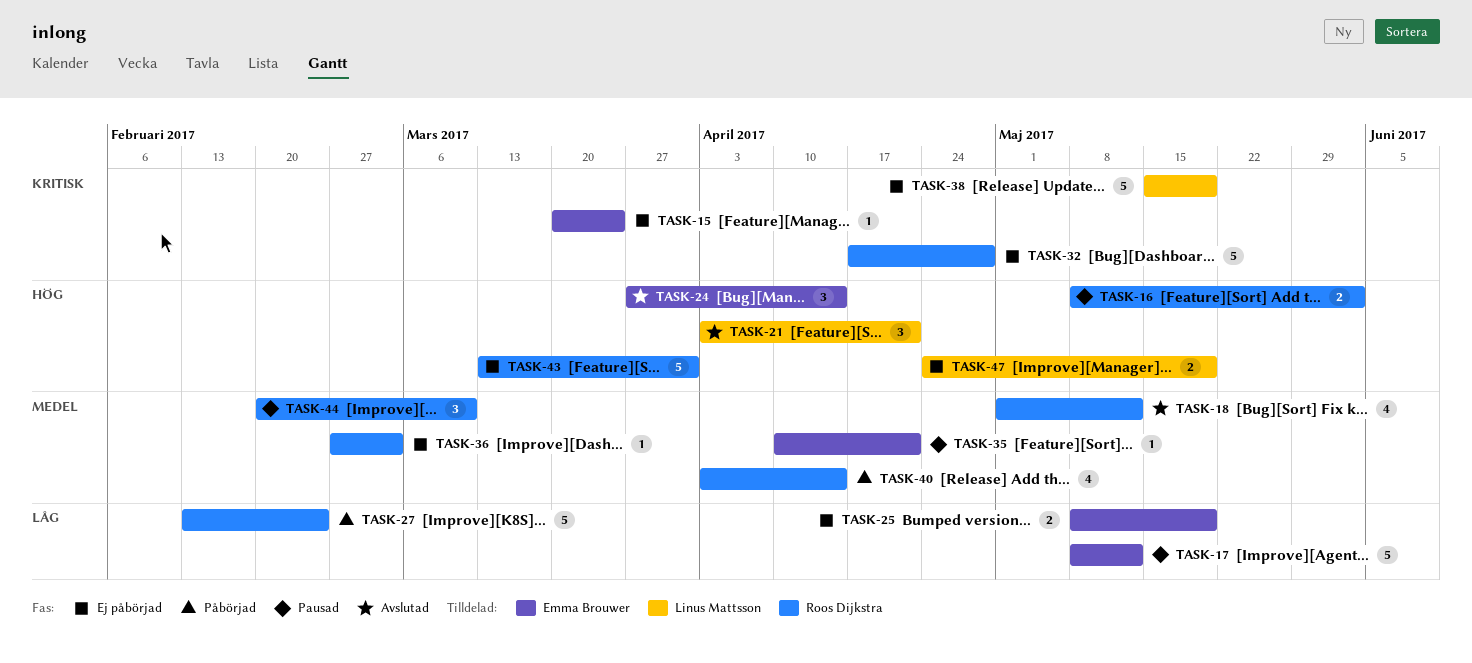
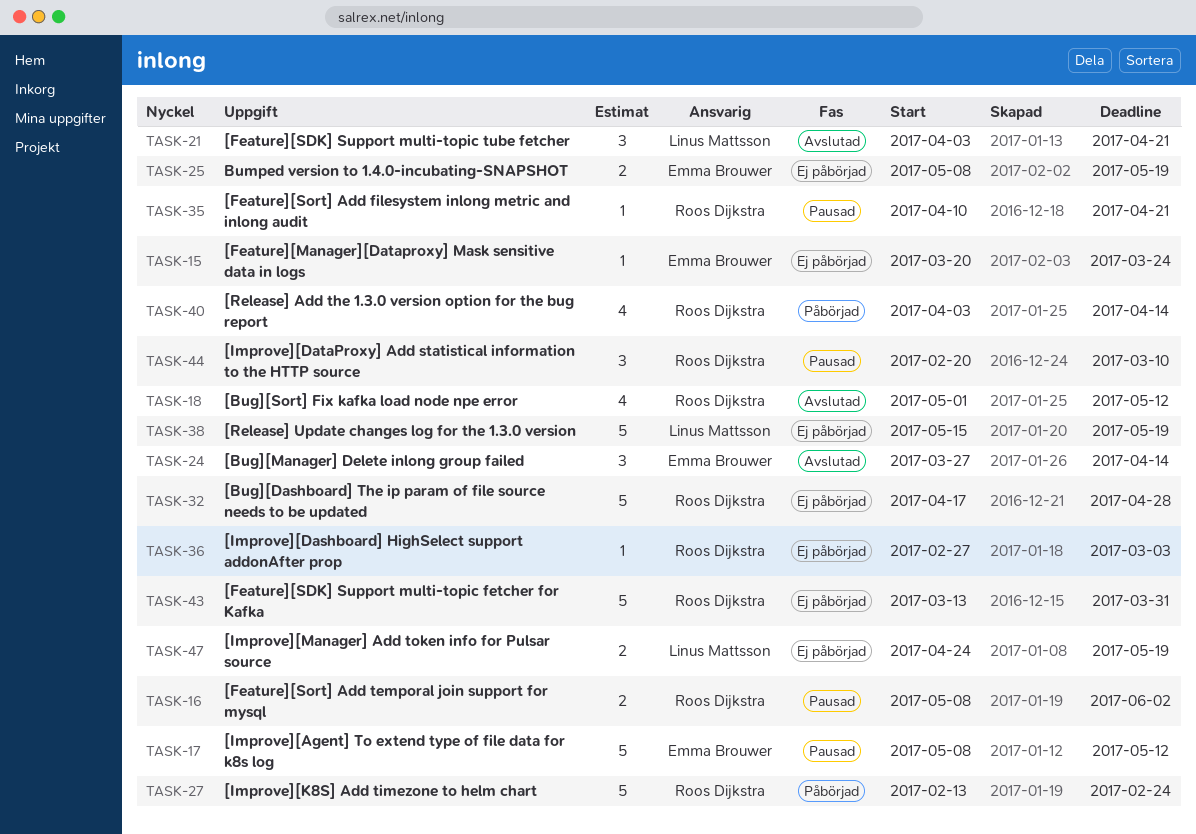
TASK-35, owner: Emma Brouwer -> Roos Dijkstra

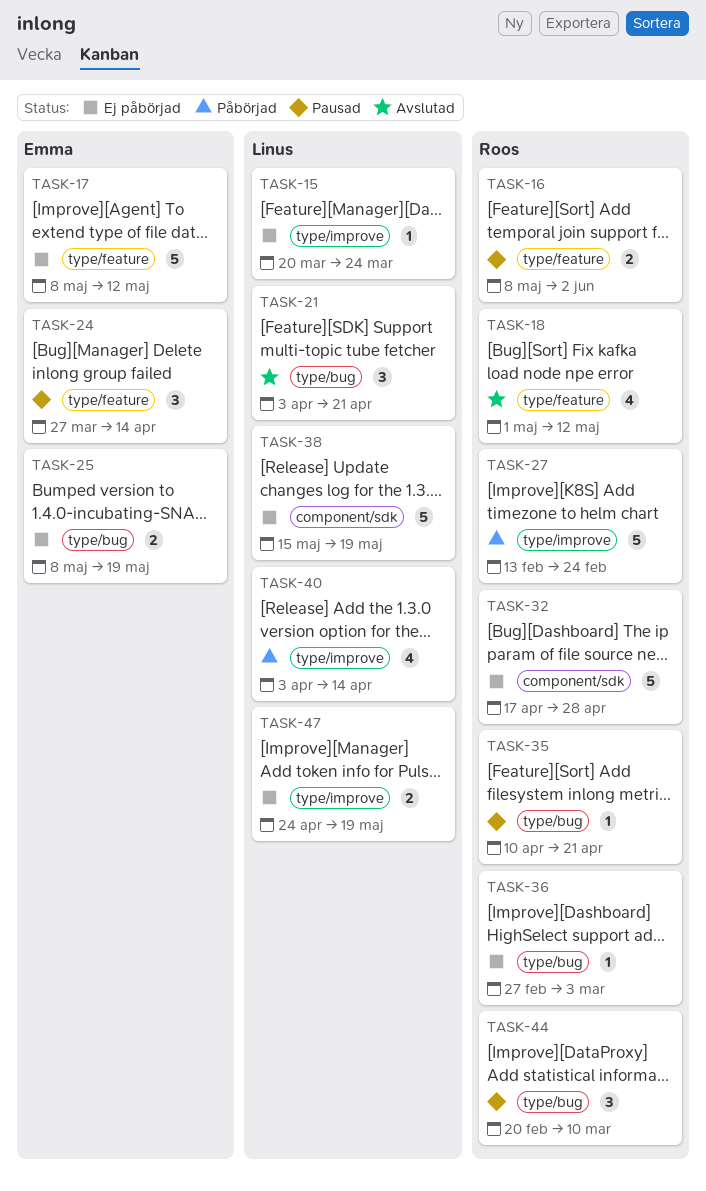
TASK-15, owner: Emma Brouwer -> Linus Mattsson
TASK-17, status: Pausad -> Ej påbörjad
TASK-24, status: Avslutad -> Pausad
TASK-40, owner: Roos Dijkstra -> Linus Mattsson
TASK-43: present -> none

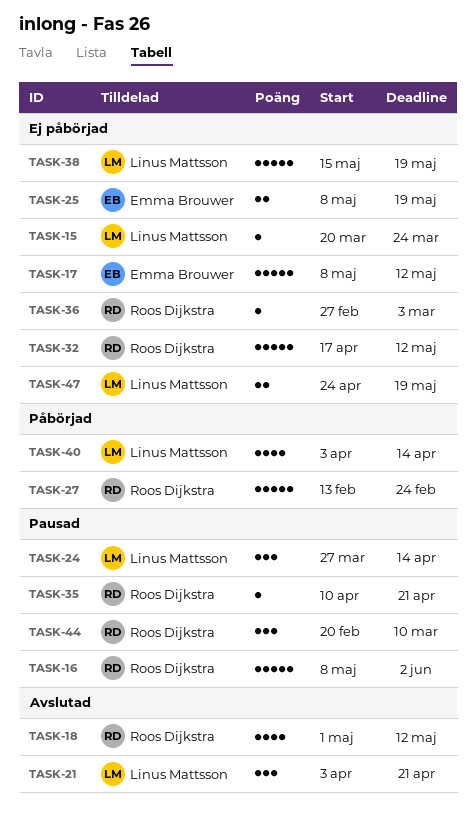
TASK-16, estimate: 2 -> 5
TASK-24, owner: Emma Brouwer -> Linus Mattsson
TASK-32, due: Apr 28 -> May 12

